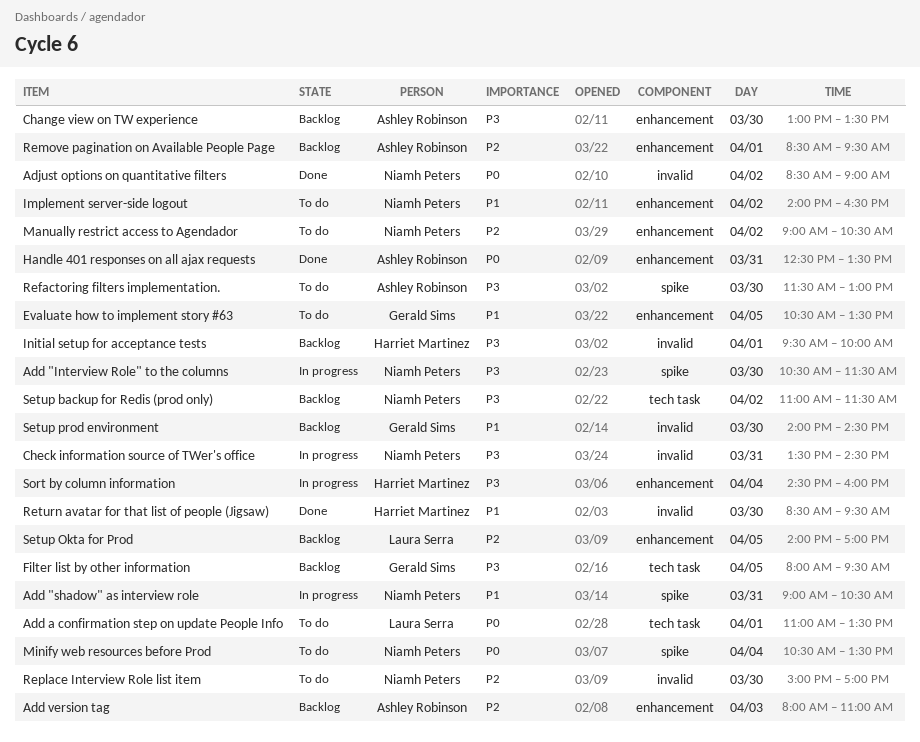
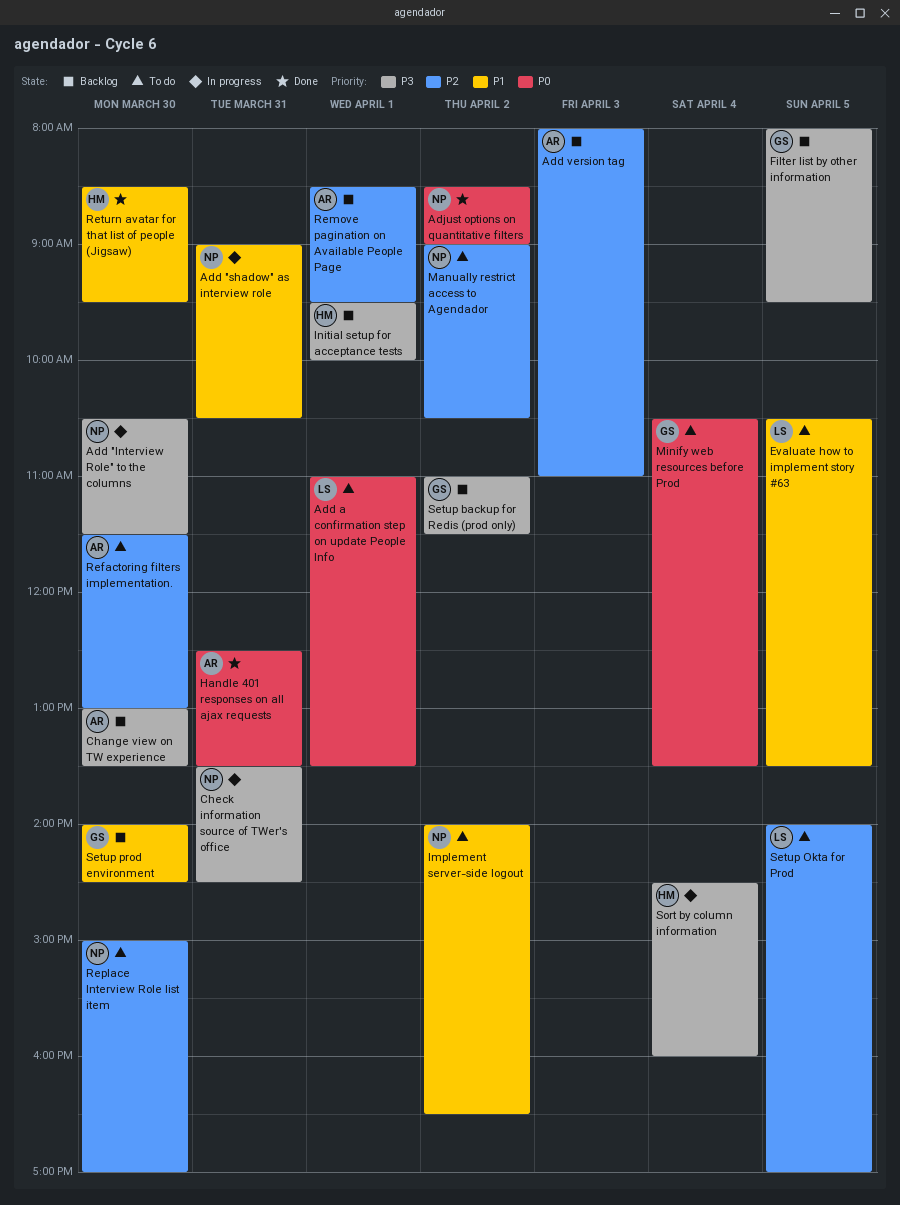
Evaluate how to implement story #63, owner: Gerald Sims -> Laura Serra
Minify web resources before Prod, owner: Niamh Peters -> Gerald Sims
Refactoring filters implementation., priority: P3 -> P2
Setup backup for Redis (prod only), owner: Niamh Peters -> Gerald Sims
Setup Okta for Prod, status: Backlog -> To do

